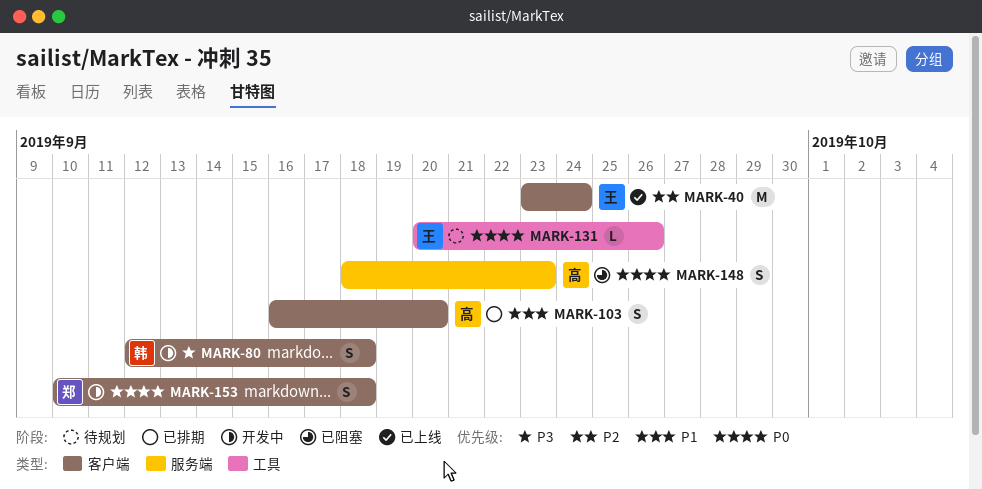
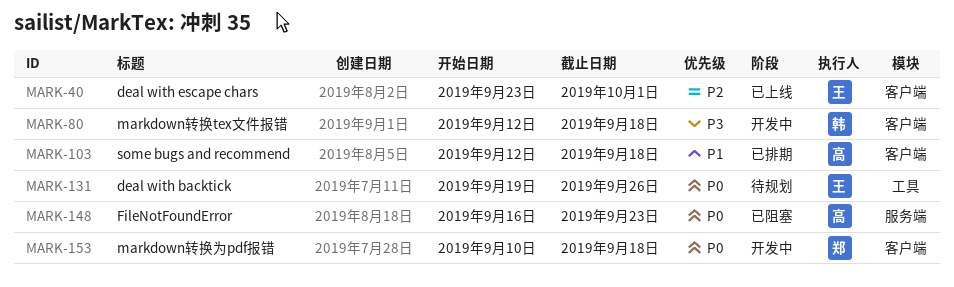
MARK-40, due: Sep 24 -> Oct 1
MARK-103, start: Sep 16 -> Sep 12
MARK-103, due: Sep 20 -> Sep 18
MARK-131, start: Sep 20 -> Sep 19
MARK-148, start: Sep 18 -> Sep 16

